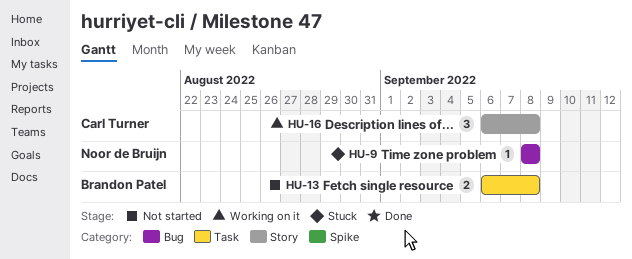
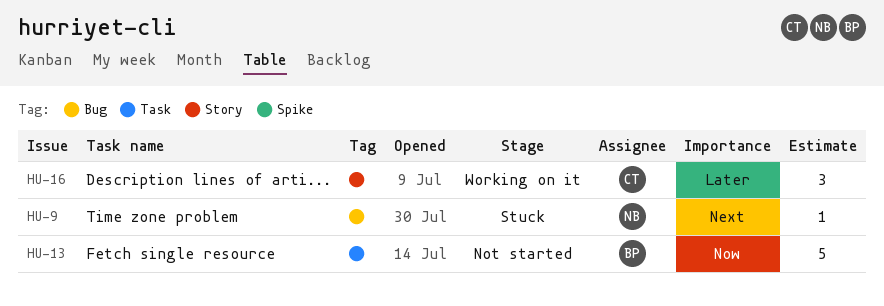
HU-13, estimate: 2 -> 5

